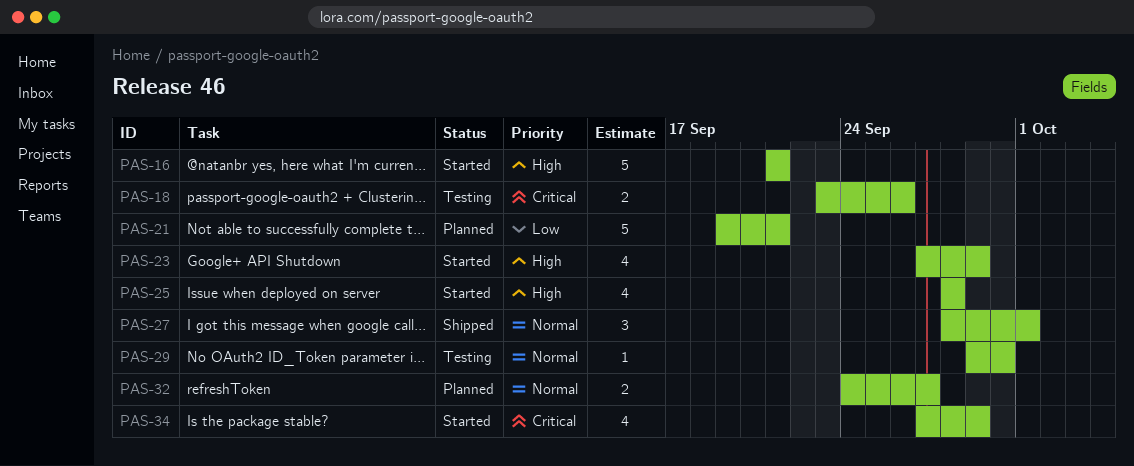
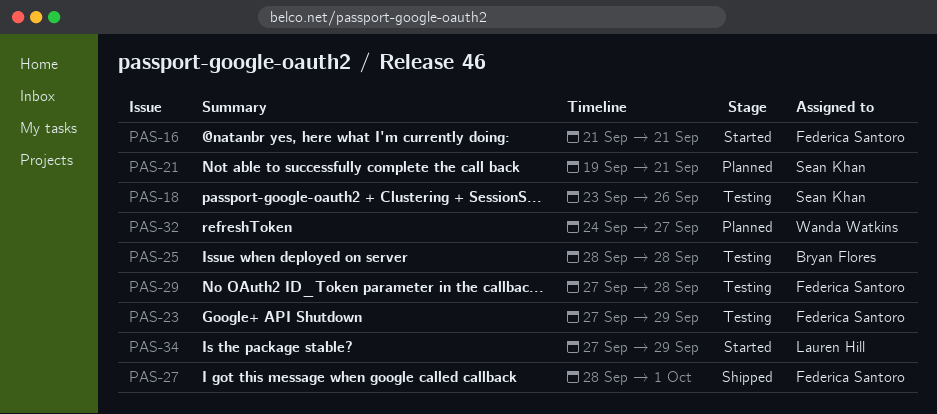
PAS-23, status: Started -> Testing
PAS-25, status: Started -> Testing
PAS-29, start: Sep 29 -> Sep 27
PAS-29, due: Sep 30 -> Sep 28

